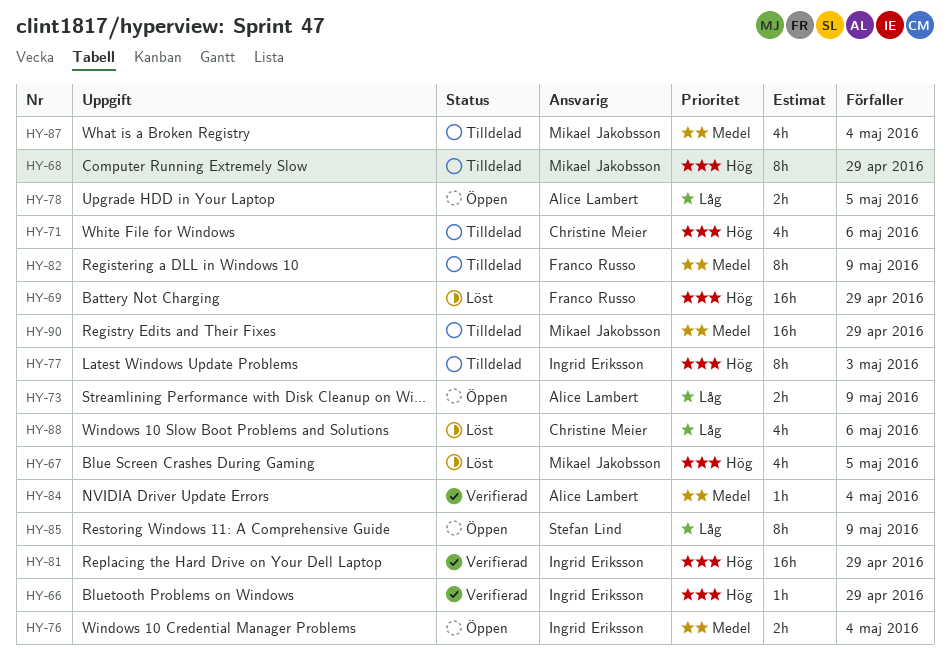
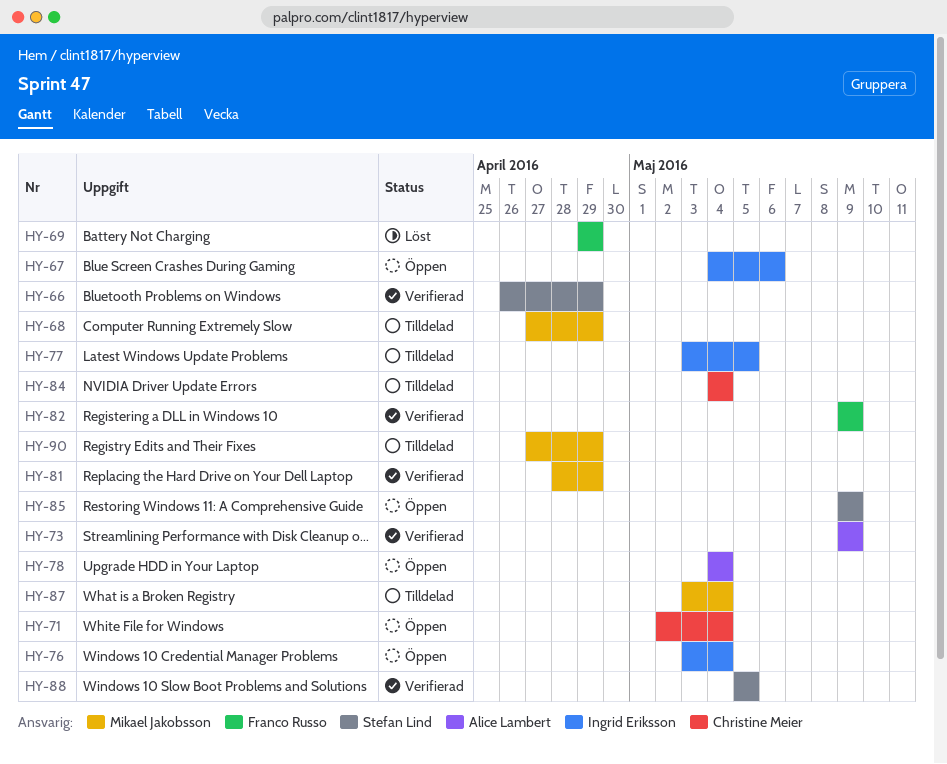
HY-66, owner: Ingrid Eriksson -> Stefan Lind
HY-67, status: Löst -> Öppen
HY-67, owner: Mikael Jakobsson -> Ingrid Eriksson
HY-67, due: May 5 -> May 6
HY-71, status: Tilldelad -> Öppen
HY-71, due: May 6 -> May 4
HY-73, status: Öppen -> Verifierad
HY-77, due: May 3 -> May 5
HY-78, due: May 5 -> May 4
HY-81, owner: Ingrid Eriksson -> Mikael Jakobsson
HY-82, status: Tilldelad -> Verifierad
HY-84, status: Verifierad -> Tilldelad
HY-84, owner: Alice Lambert -> Christine Meier
HY-88, status: Löst -> Verifierad
HY-88, owner: Christine Meier -> Stefan Lind
HY-88, due: May 6 -> May 5

